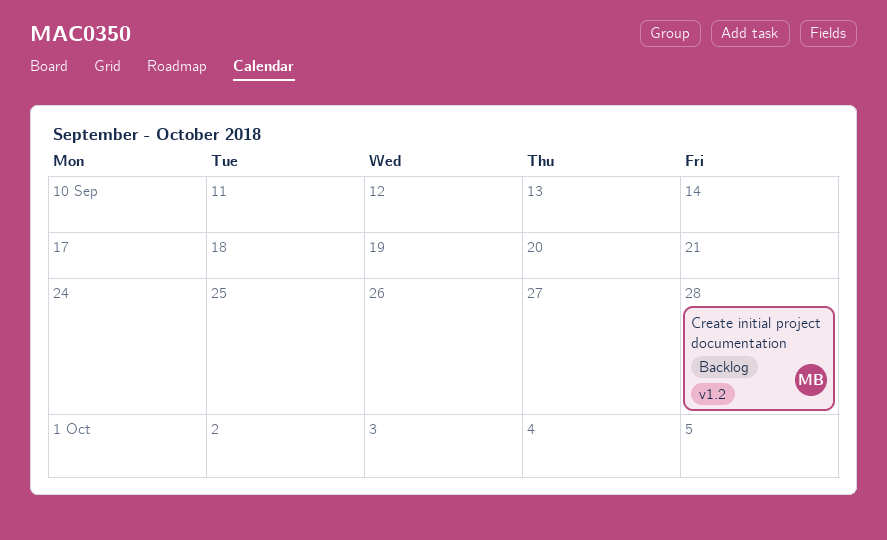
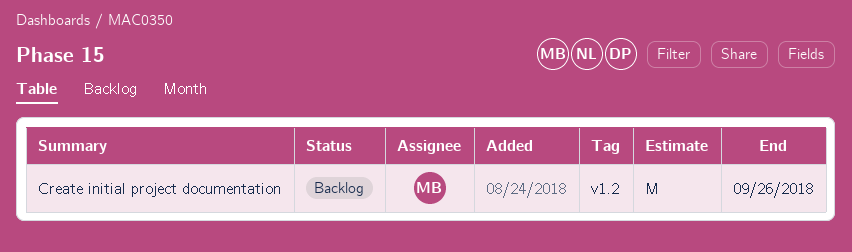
Create initial project documentation, due: Sep 28 -> Sep 26

